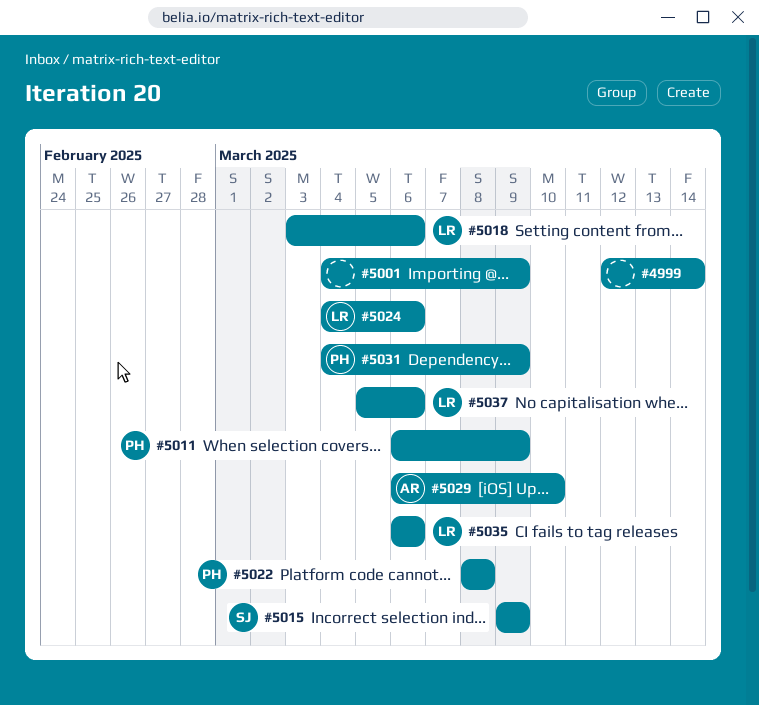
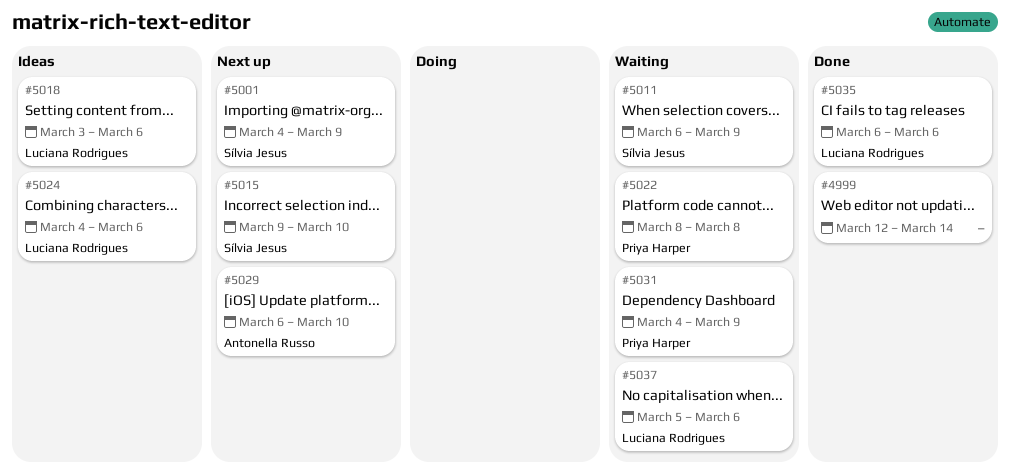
#5001, owner: none -> Sílvia Jesus
#5011, owner: Priya Harper -> Sílvia Jesus
#5015, due: Mar 9 -> Mar 10

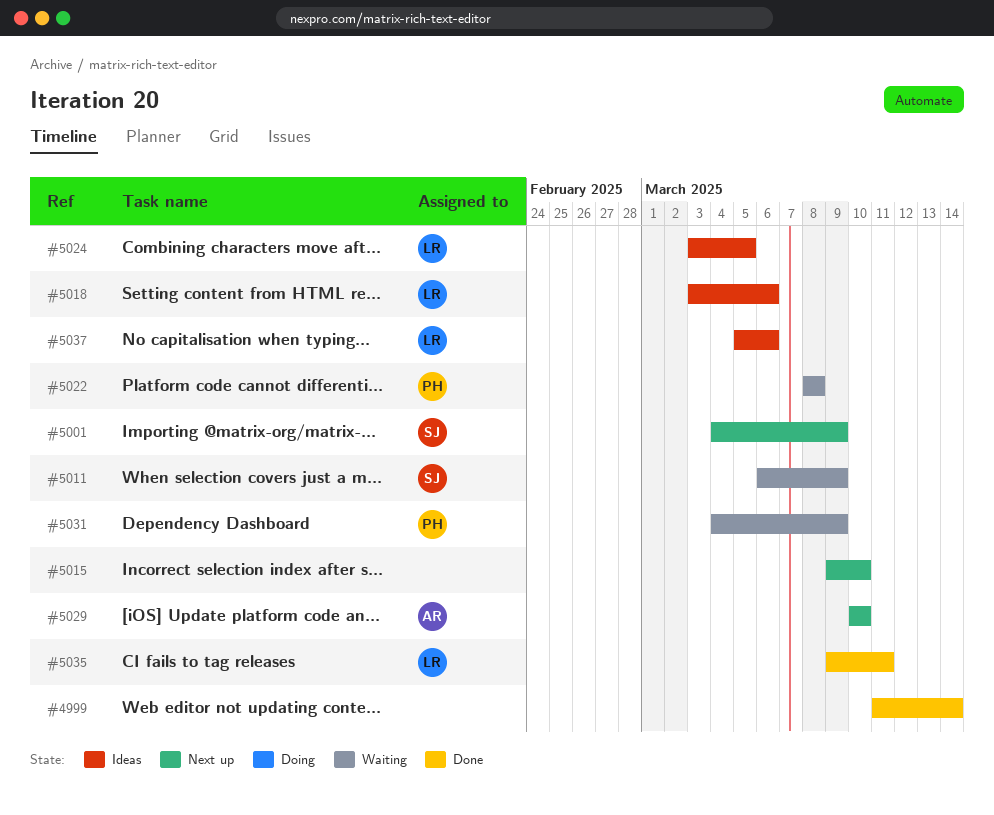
#4999, start: Mar 12 -> Mar 11
#5015, owner: Sílvia Jesus -> none
#5024, start: Mar 4 -> Mar 3
#5024, due: Mar 6 -> Mar 5
#5029, start: Mar 6 -> Mar 10
#5035, start: Mar 6 -> Mar 9
#5035, due: Mar 6 -> Mar 11
#5037, status: Waiting -> Ideas

